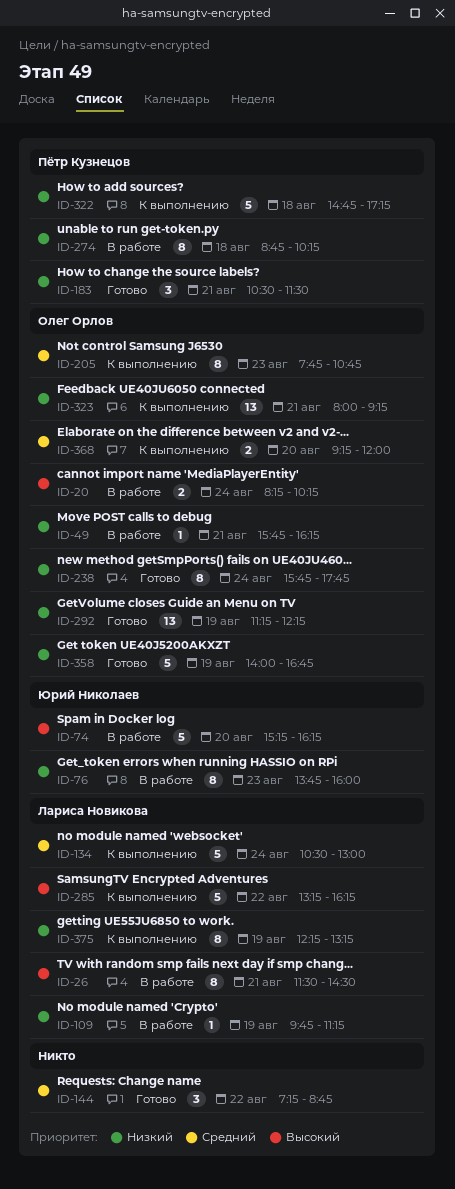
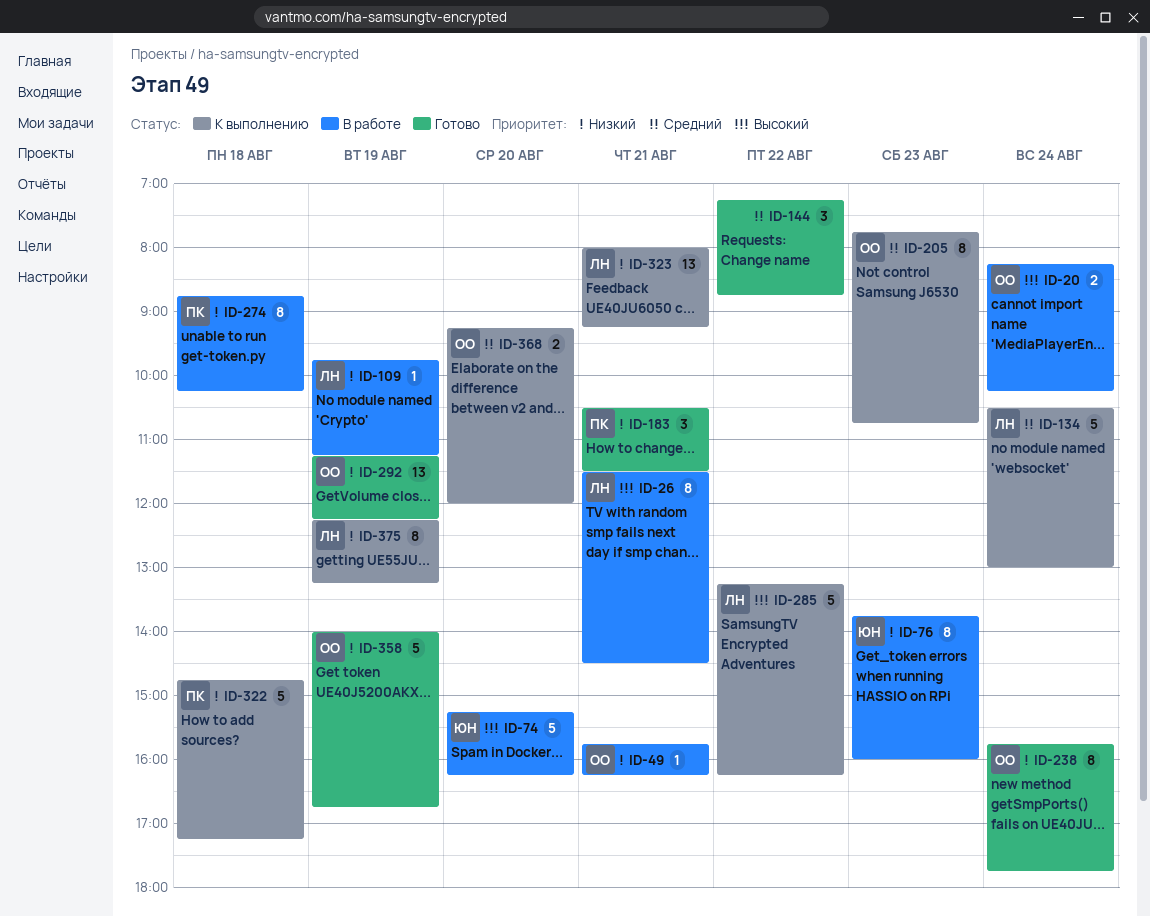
ID-323, owner: Олег Орлов -> Лариса Новикова

